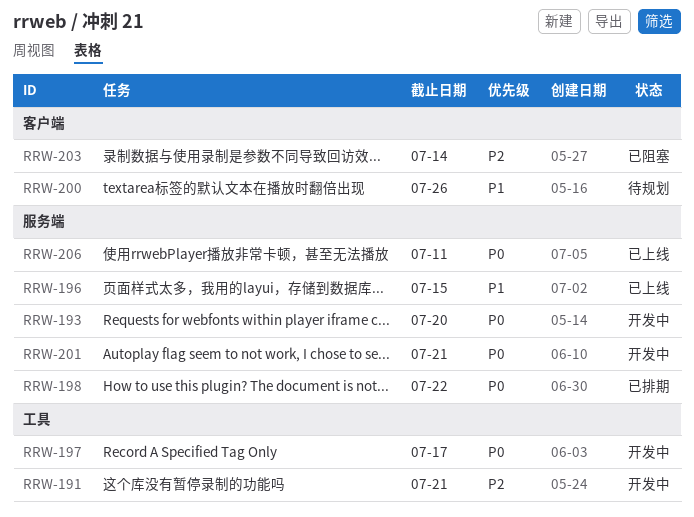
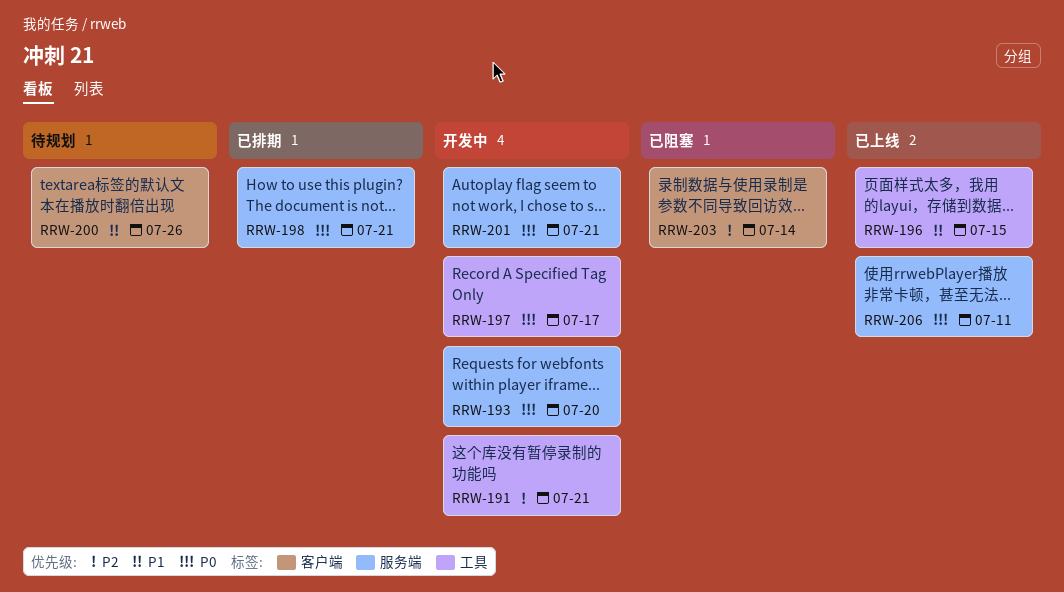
RRW-196, label: 服务端 -> 工具
RRW-198, due: Jul 22 -> Jul 21

